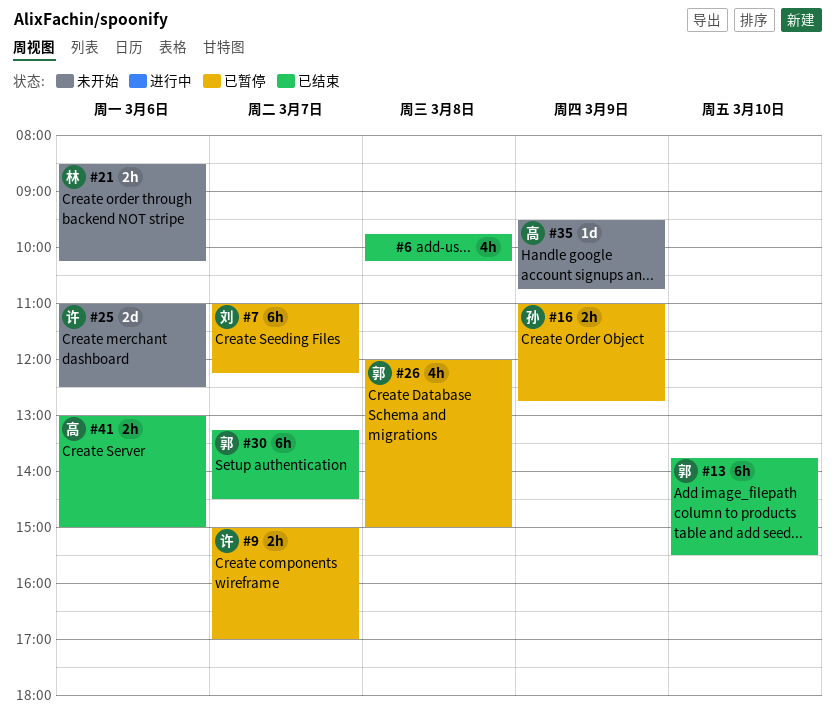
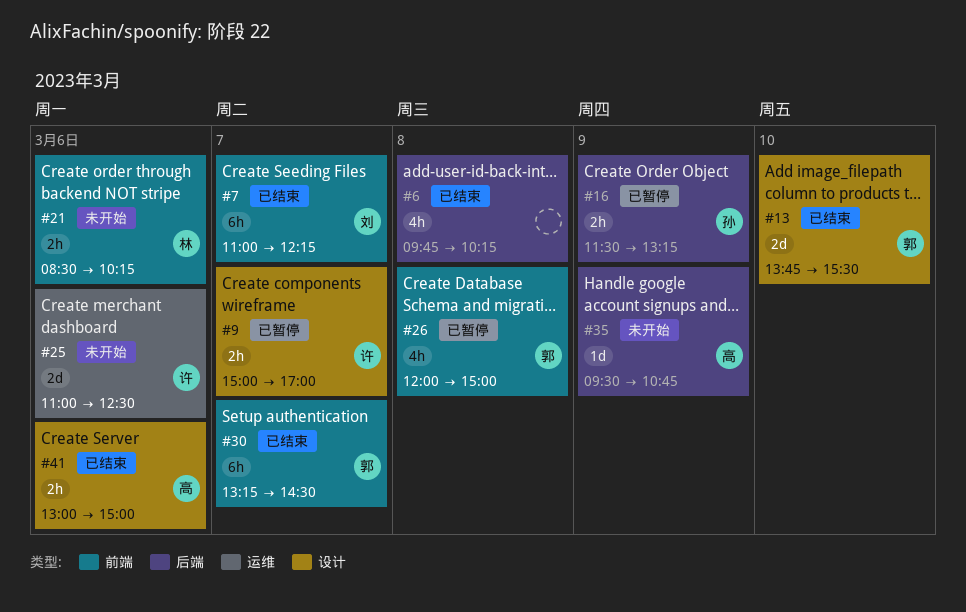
#7, status: 已暂停 -> 已结束
#13, estimate: 6h -> 2d
#16, begins: 11:00 -> 11:30
#16, ends: 12:45 -> 13:15

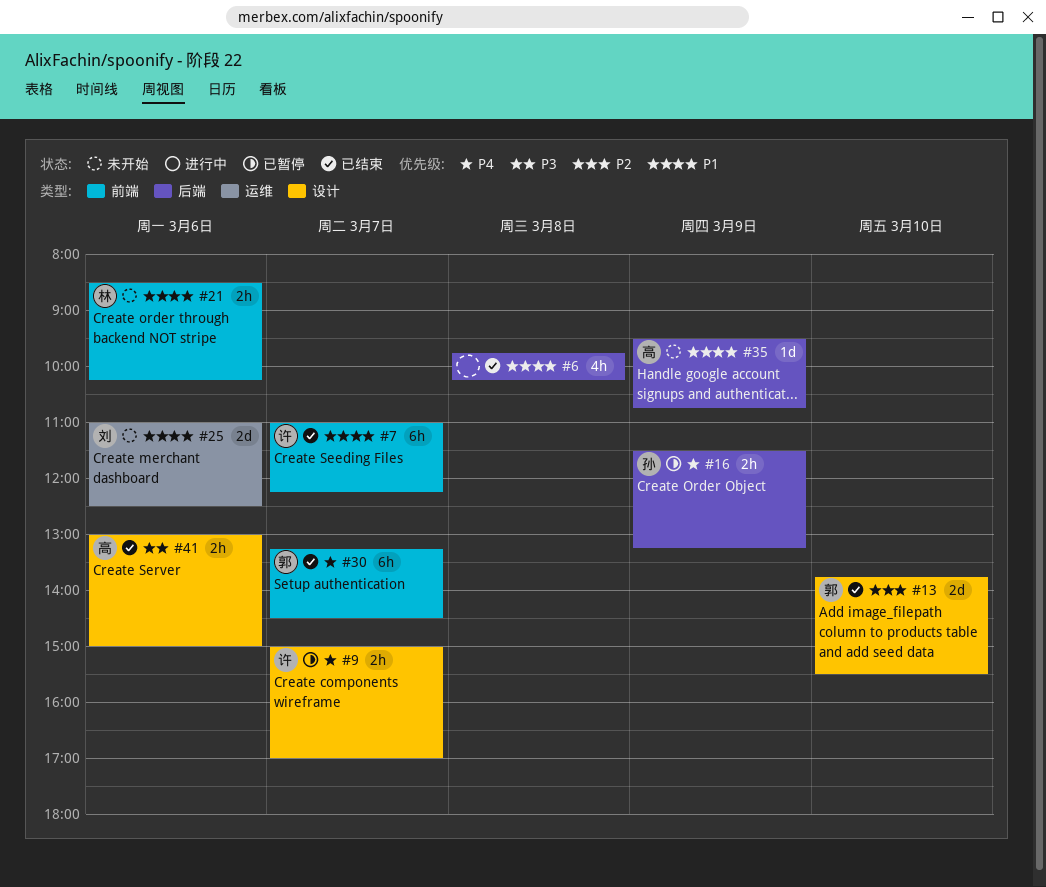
#7, owner: 刘 -> 许
#25, owner: 许 -> 刘
#26: present -> none

